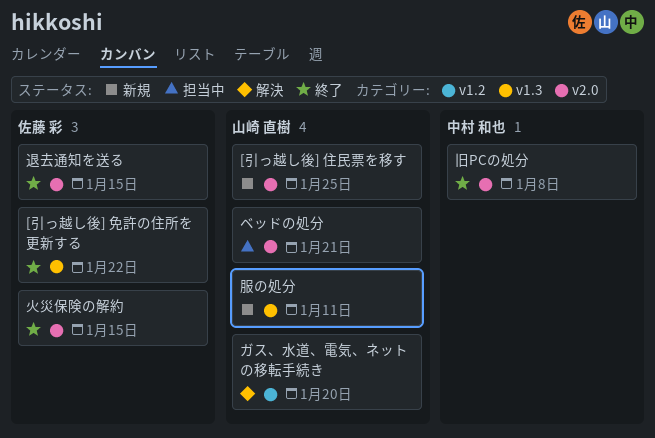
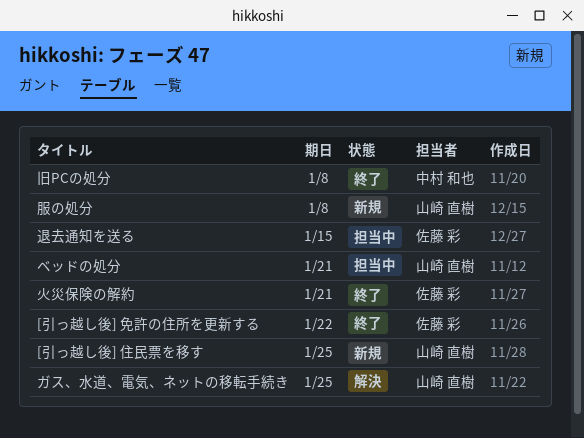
ガス、水道、電気、ネットの移転手続き, due: Jan 20 -> Jan 25
服の処分, due: Jan 11 -> Jan 8
火災保険の解約, due: Jan 15 -> Jan 21
退去通知を送る, status: 終了 -> 担当中

